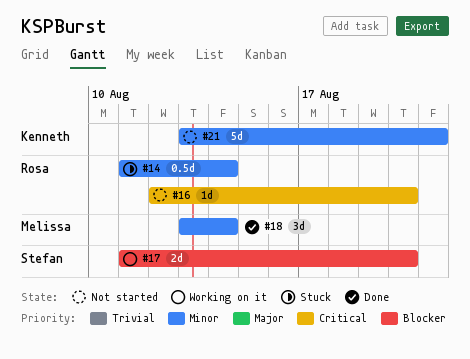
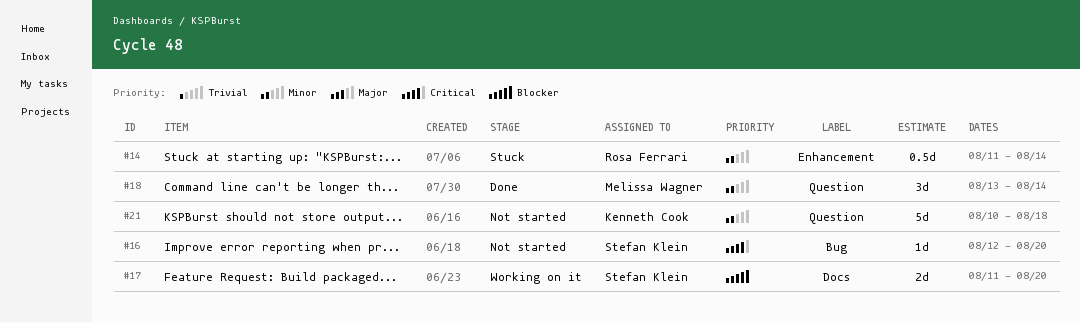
#16, owner: Rosa Ferrari -> Stefan Klein
#21, start: Aug 13 -> Aug 10
#21, due: Aug 21 -> Aug 18

